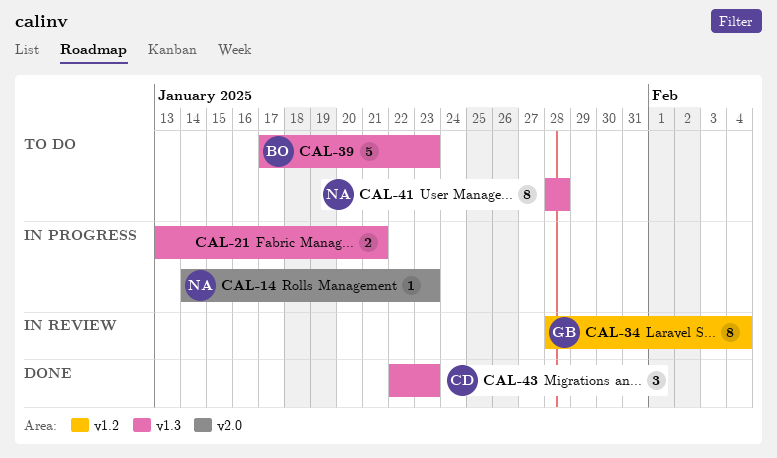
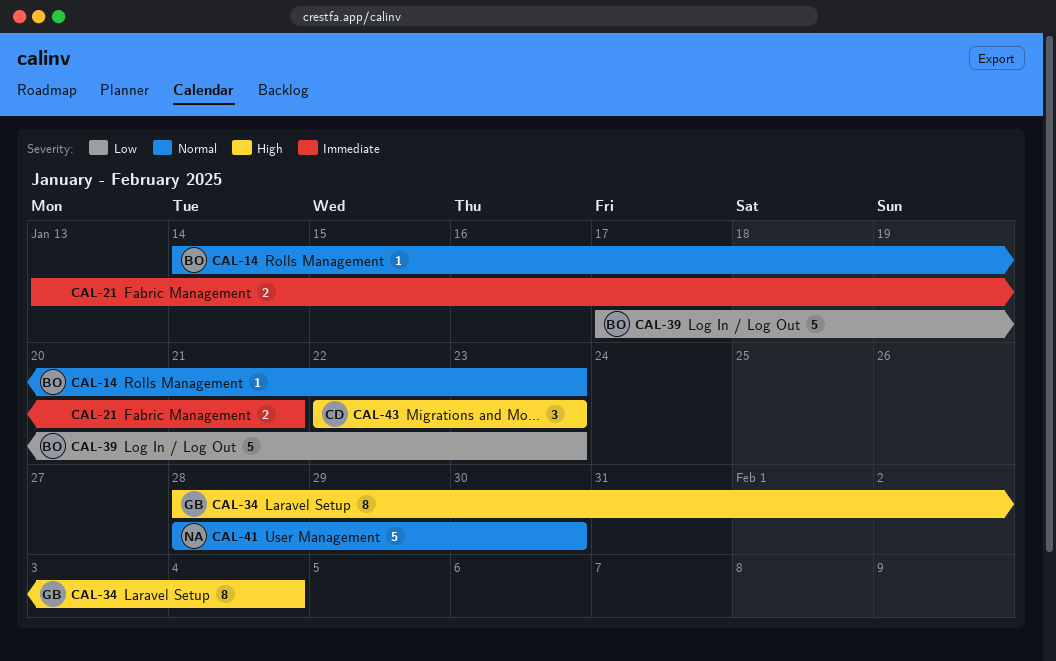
CAL-14, owner: NA -> BO
CAL-41, estimate: 8 -> 5
CAL-41, due: Jan 28 -> Jan 30

